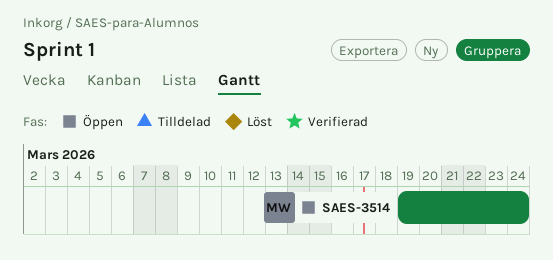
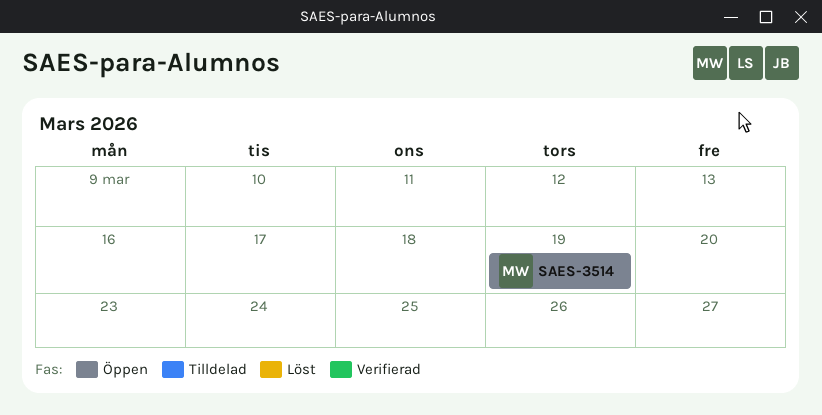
SAES-3514, due: Mar 24 -> Mar 19

